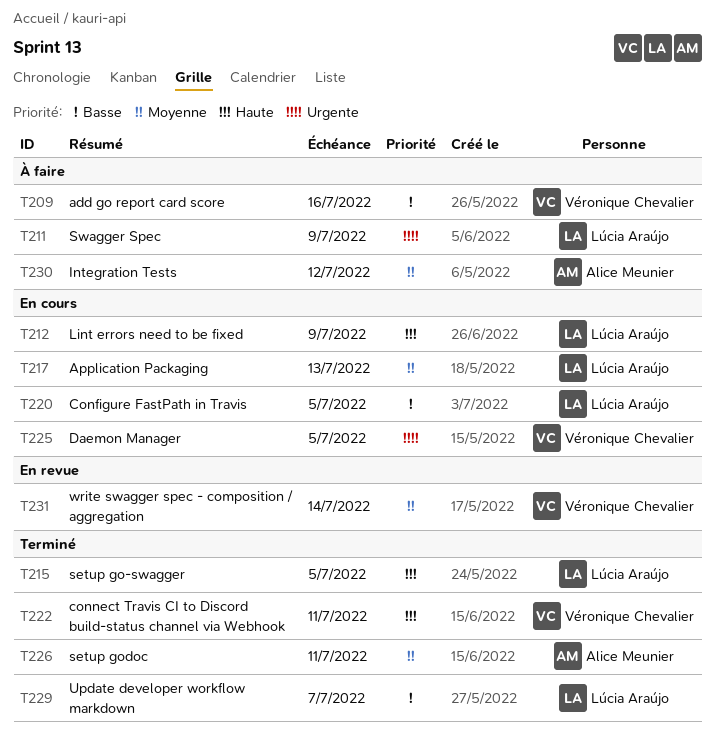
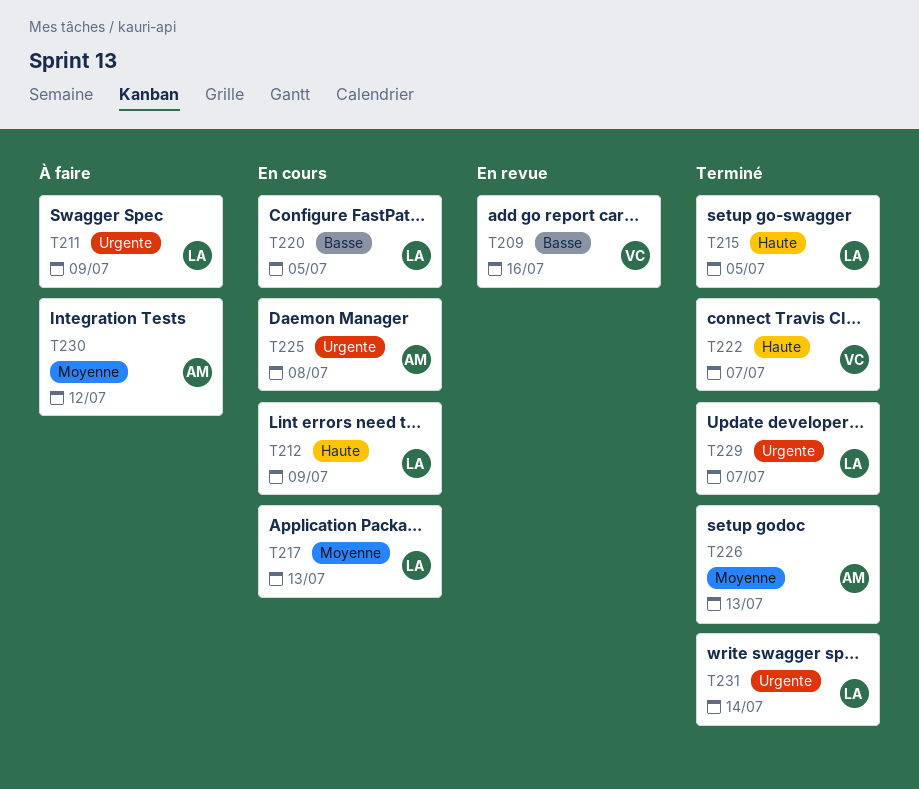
T209, status: À faire -> En revue
T222, due: Jul 11 -> Jul 7
T225, owner: Véronique Chevalier -> Alice Meunier
T225, due: Jul 5 -> Jul 8
T226, due: Jul 11 -> Jul 13
T229, priority: Basse -> Urgente
T231, status: En revue -> Terminé
T231, owner: Véronique Chevalier -> Lúcia Araújo
T231, priority: Moyenne -> Urgente

